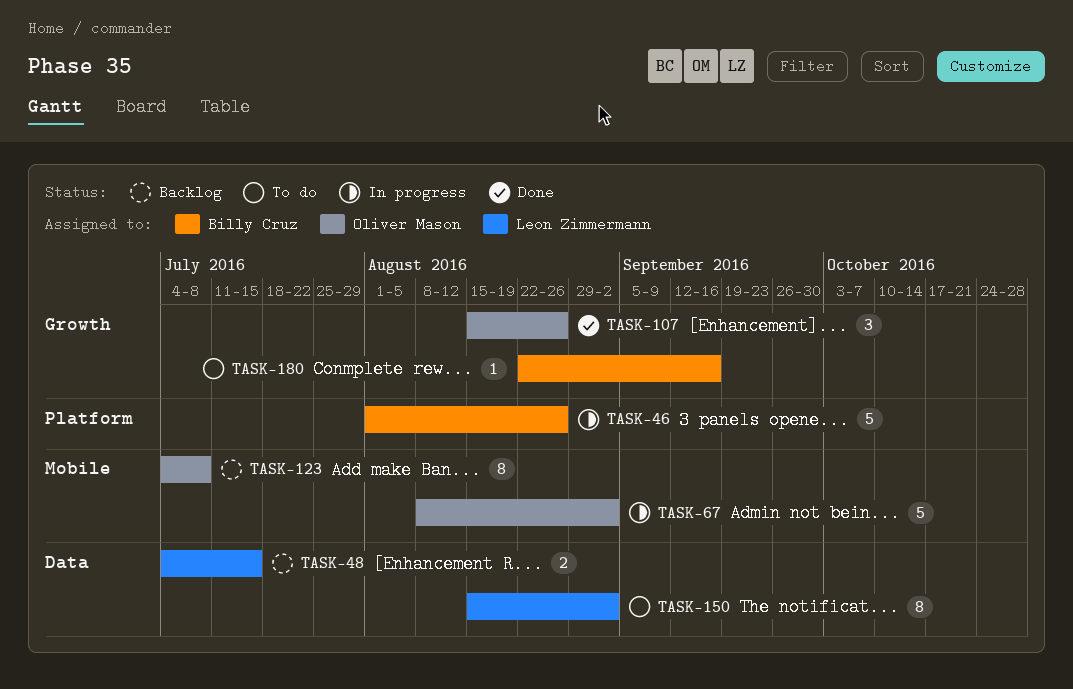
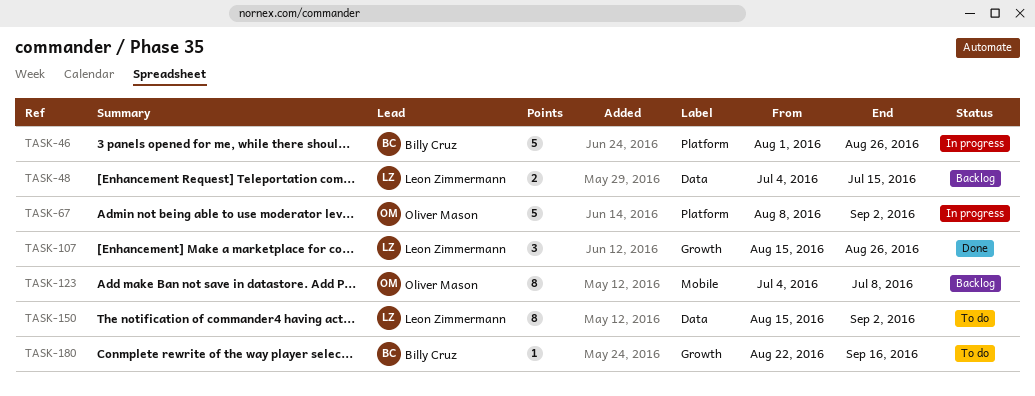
TASK-67, label: Mobile -> Platform
TASK-107, owner: Oliver Mason -> Leon Zimmermann

